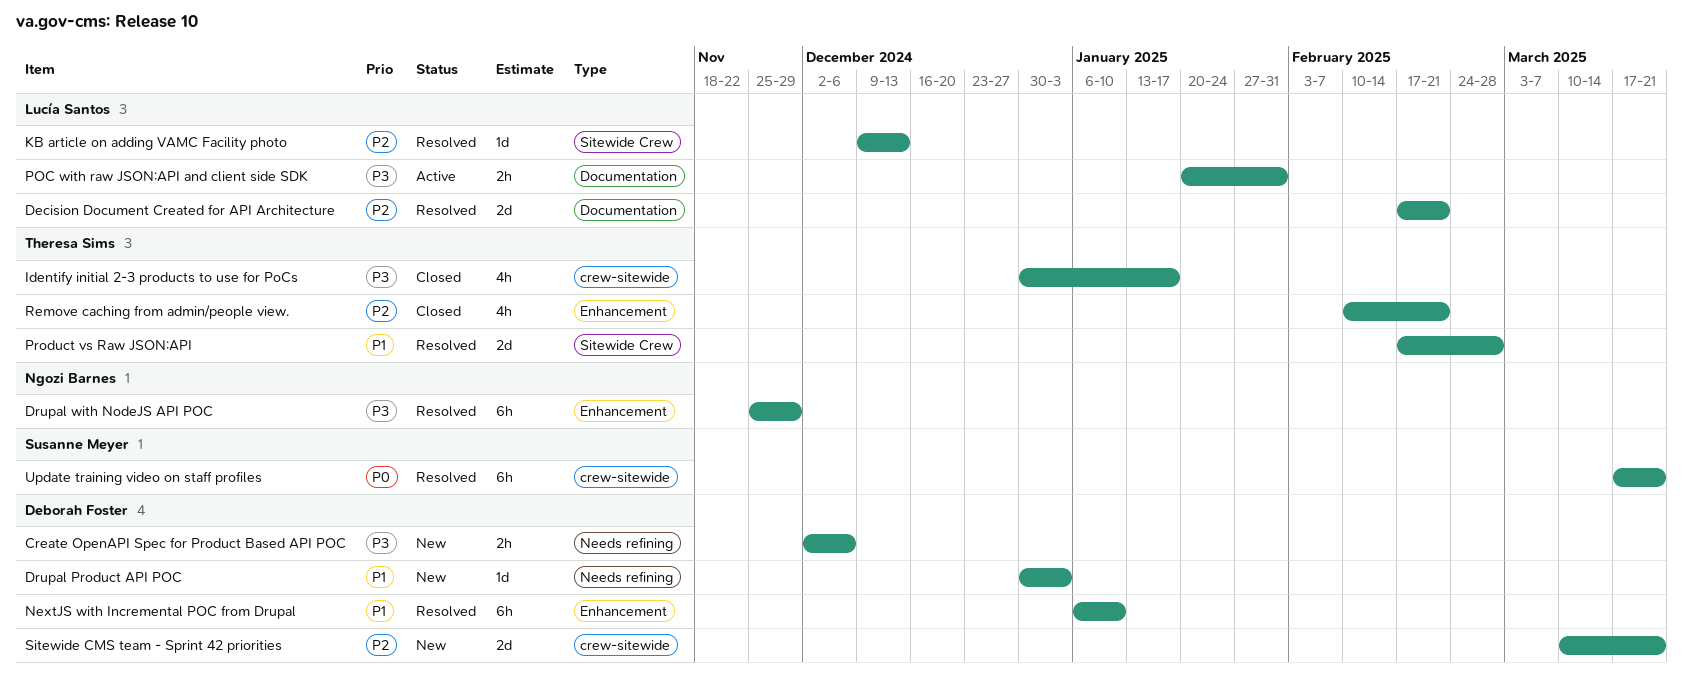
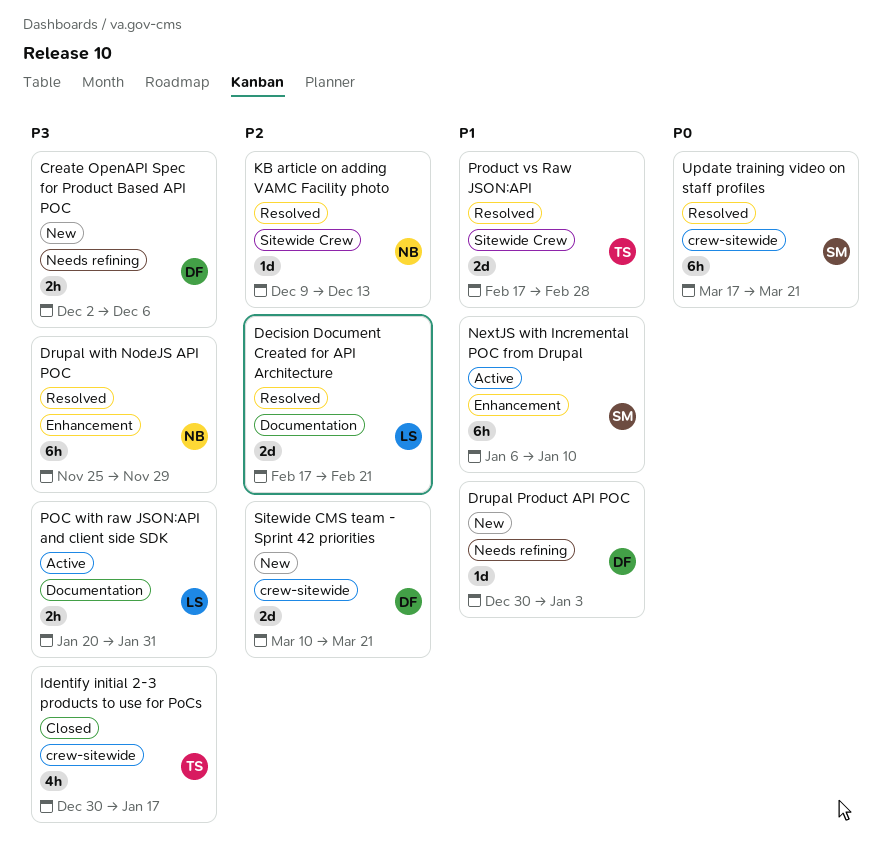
KB article on adding VAMC Facility photo, owner: Lucía Santos -> Ngozi Barnes
NextJS with Incremental POC from Drupal, status: Resolved -> Active
NextJS with Incremental POC from Drupal, owner: Deborah Foster -> Susanne Meyer
Remove caching from admin/people view.: present -> none

